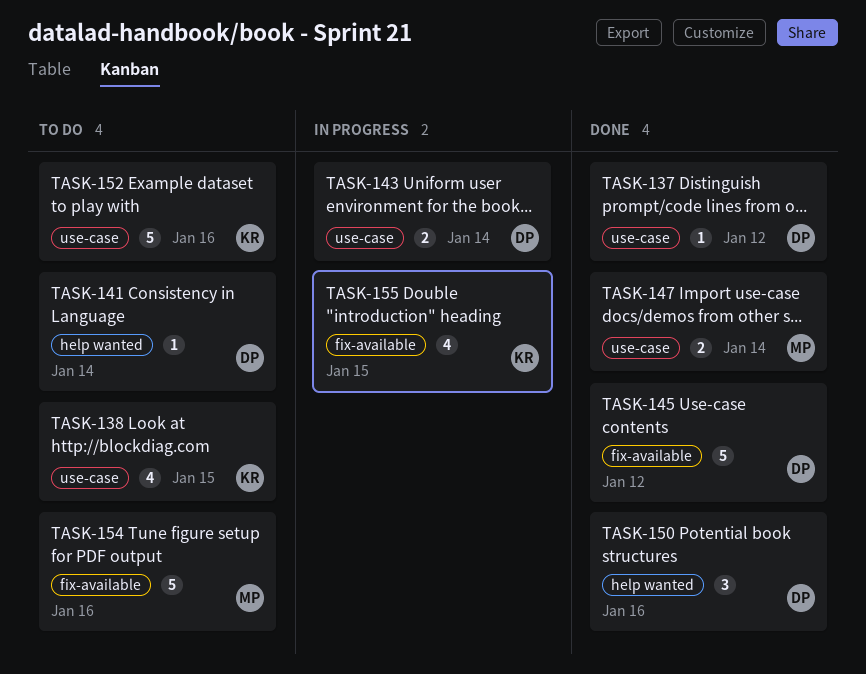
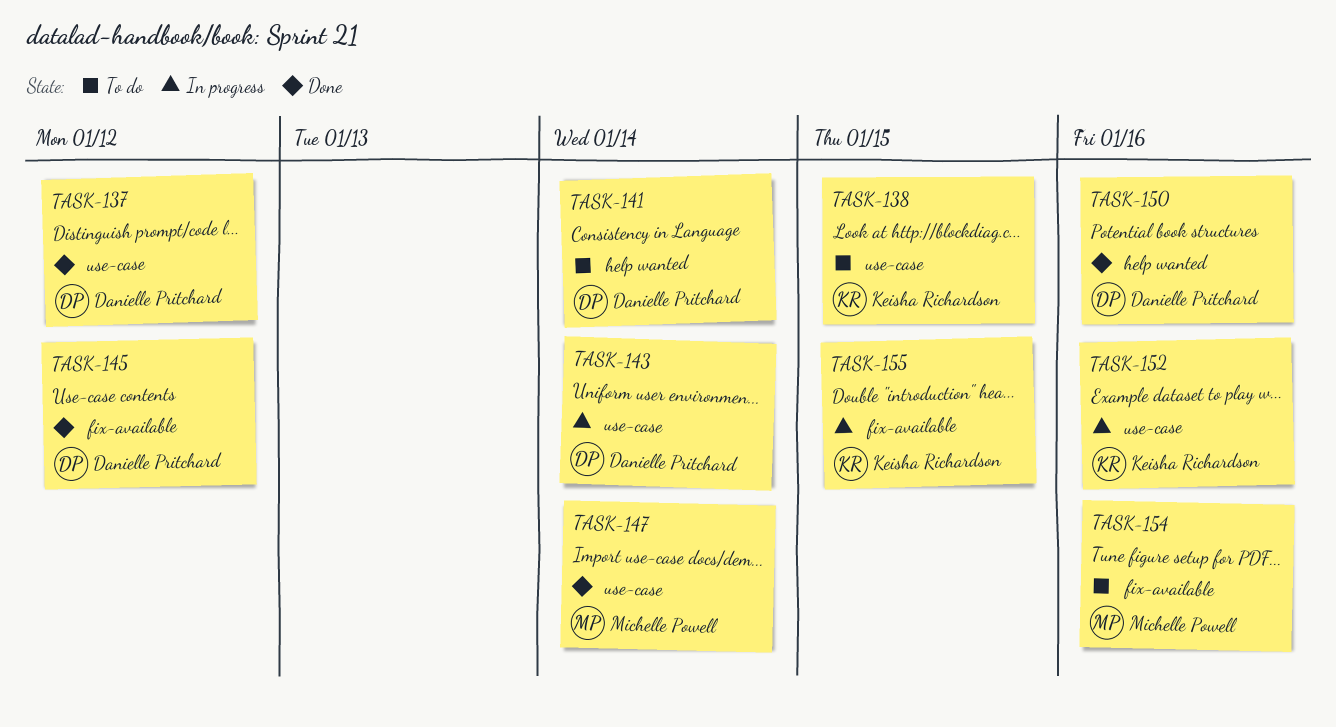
TASK-152, status: To do -> In progress

